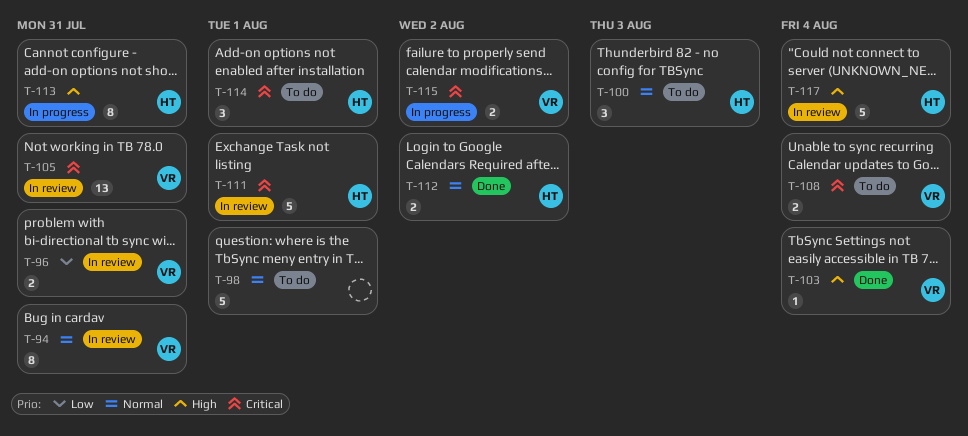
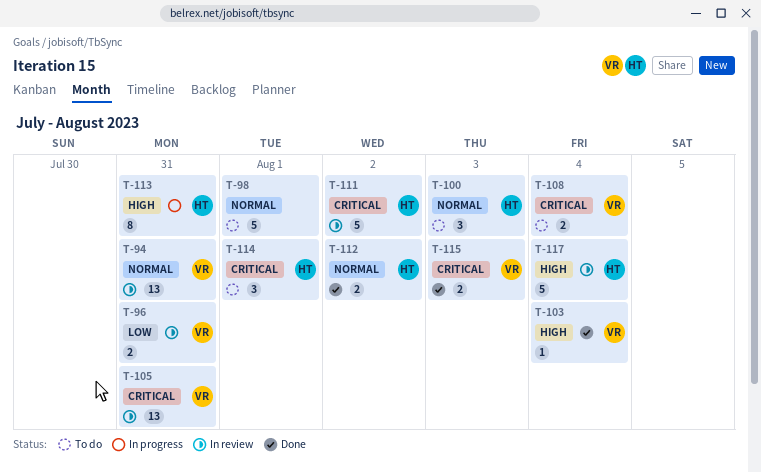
T-94, estimate: 8 -> 13
T-111, due: Aug 1 -> Aug 2
T-115, status: In progress -> Done
T-115, due: Aug 2 -> Aug 3

